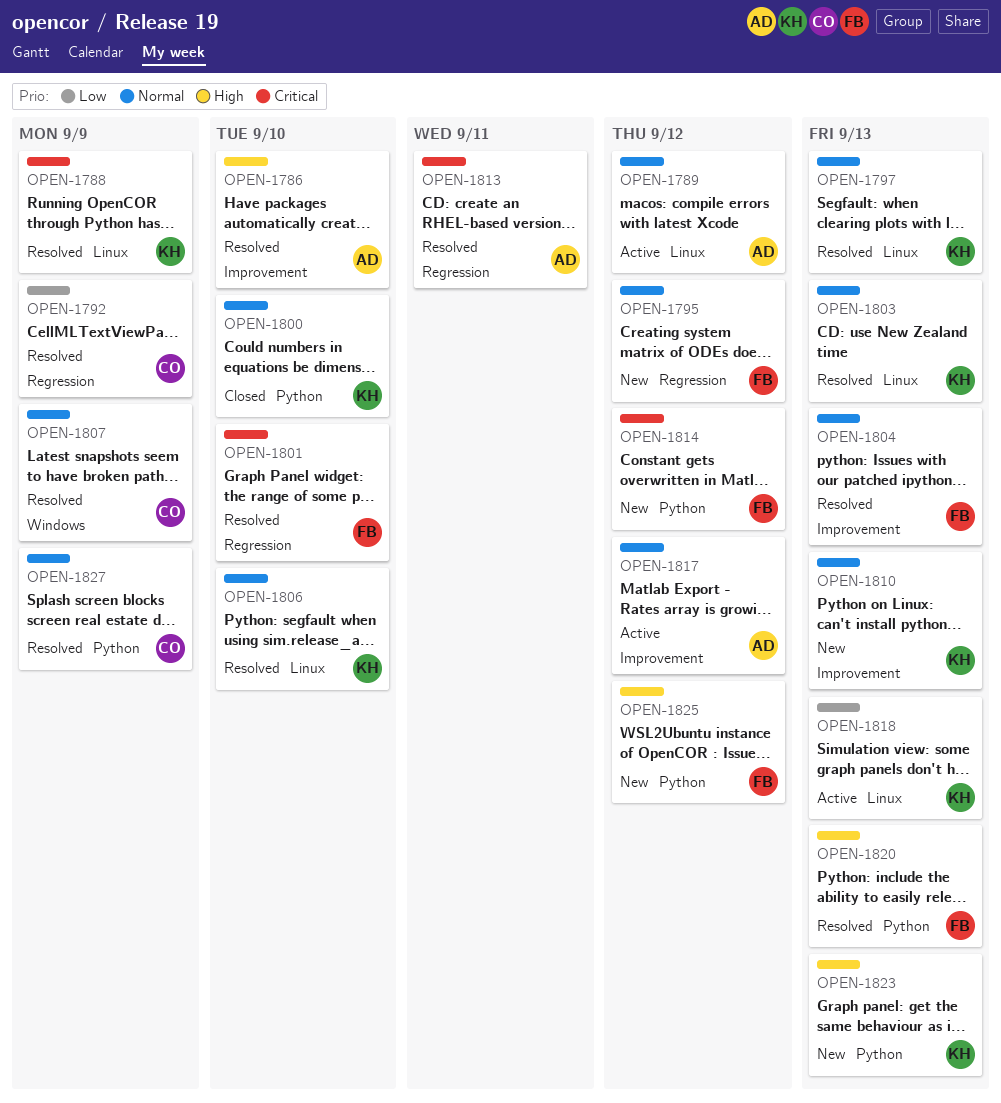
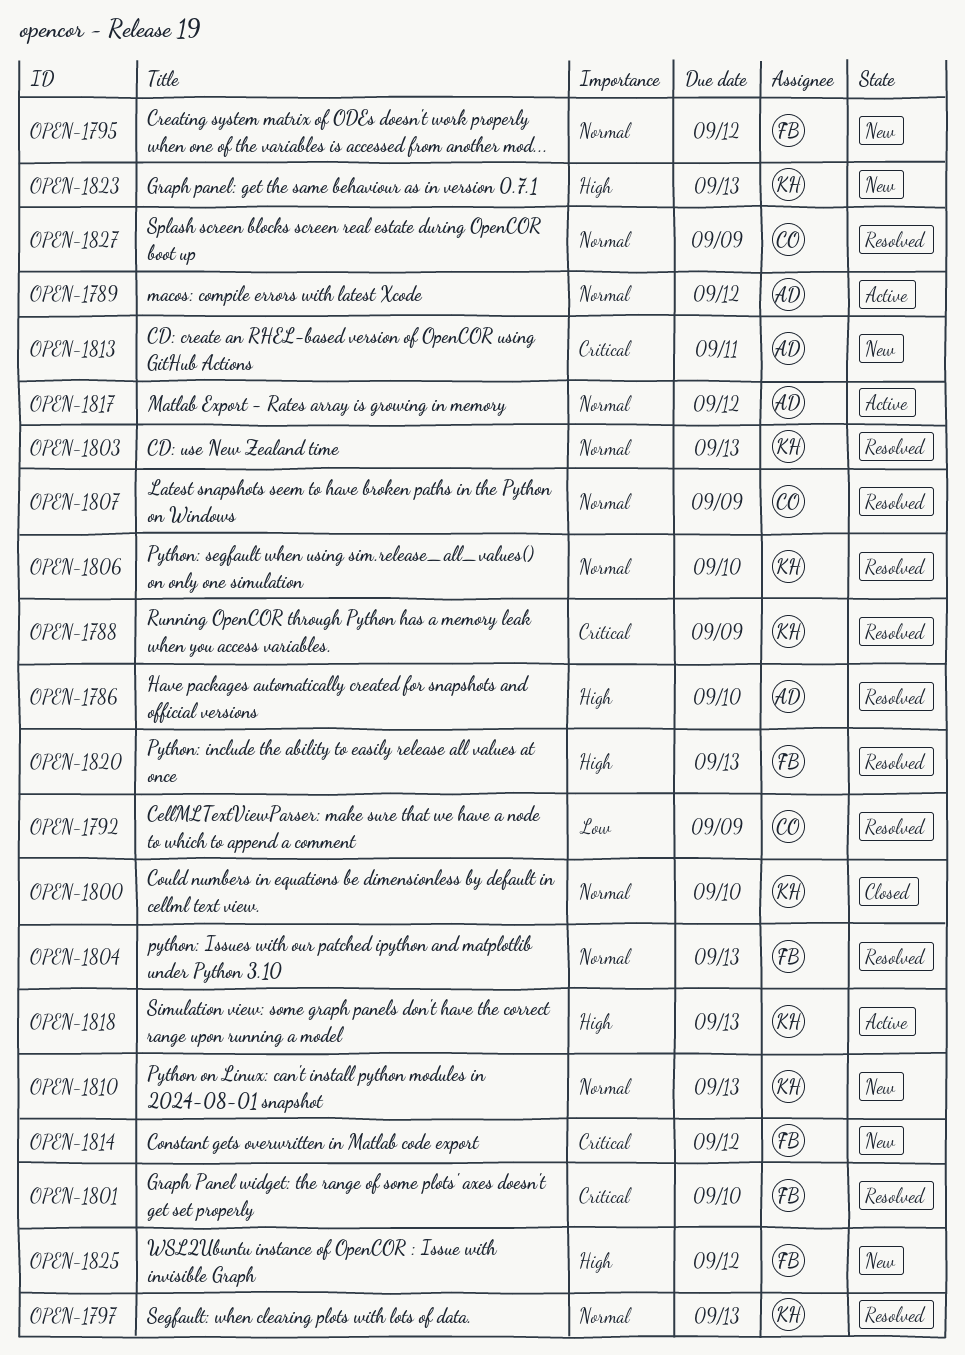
OPEN-1813, status: Resolved -> New
OPEN-1818, priority: Low -> High

